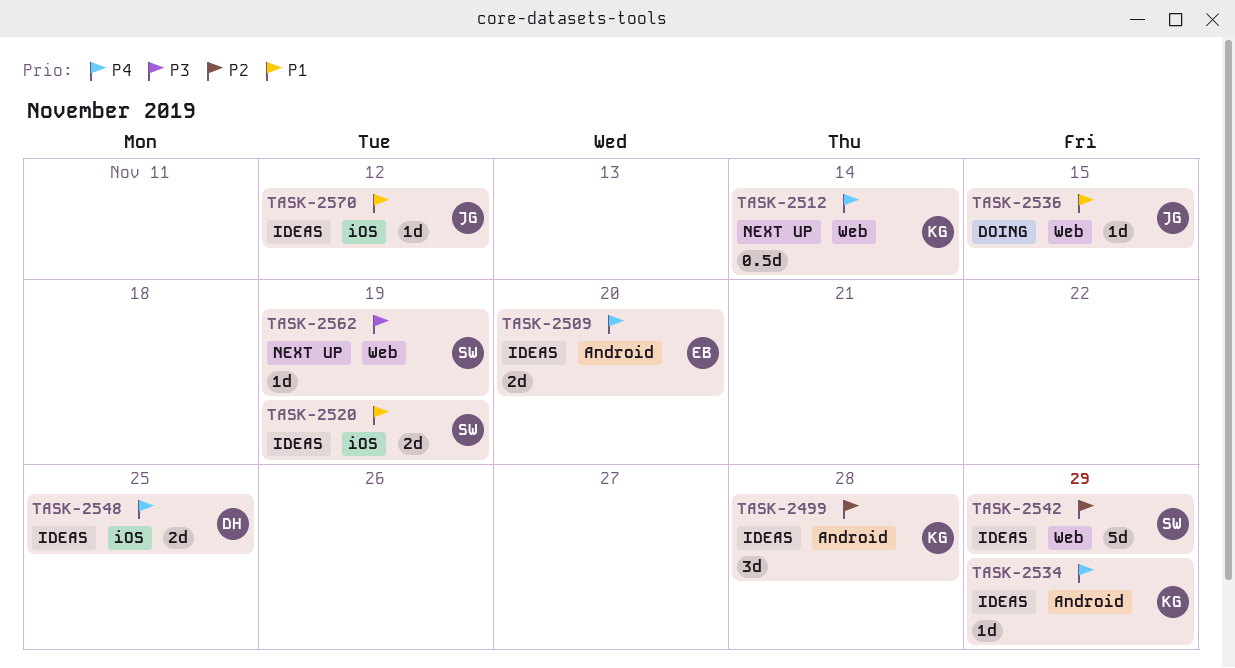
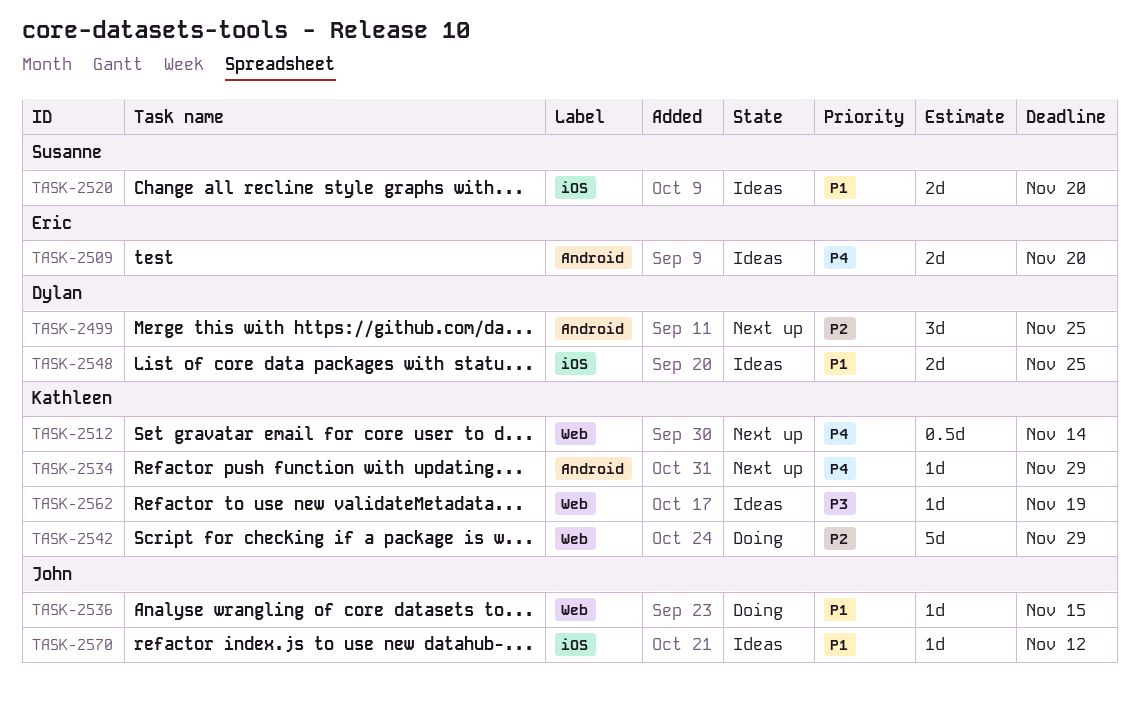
TASK-2499, status: Ideas -> Next up
TASK-2499, owner: Kathleen -> Dylan
TASK-2499, due: Nov 28 -> Nov 25
TASK-2520, due: Nov 19 -> Nov 20
TASK-2534, status: Ideas -> Next up
TASK-2542, status: Ideas -> Doing
TASK-2542, owner: Susanne -> Kathleen
TASK-2548, priority: P4 -> P1
TASK-2562, status: Next up -> Ideas
TASK-2562, owner: Susanne -> Kathleen

